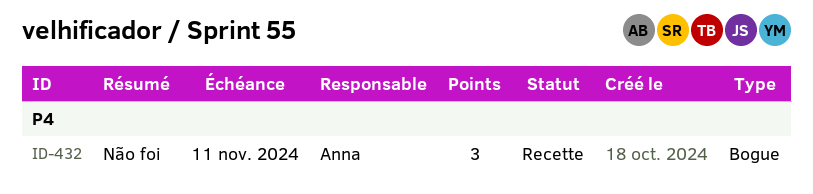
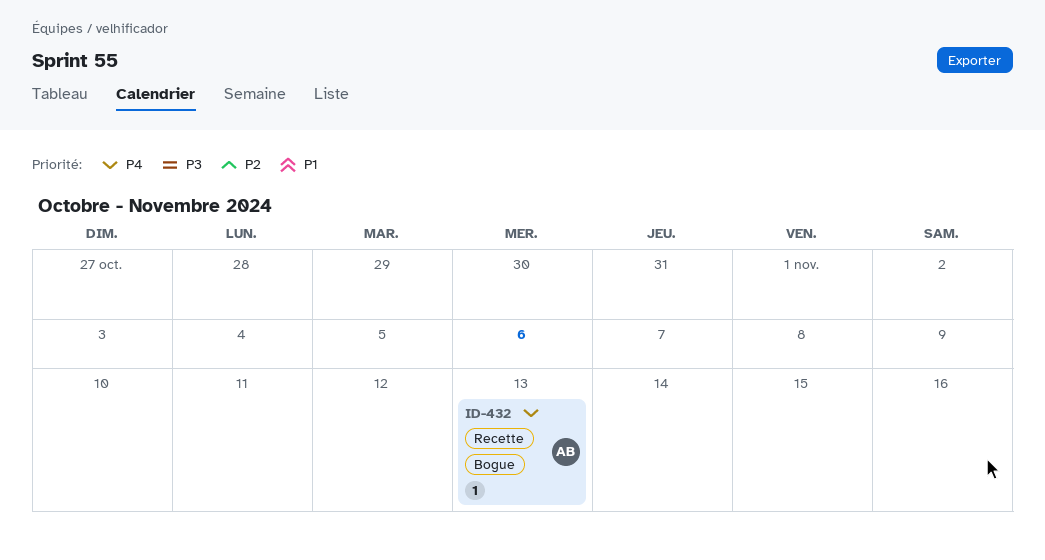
ID-432, estimate: 3 -> 1
ID-432, due: Nov 11 -> Nov 13

